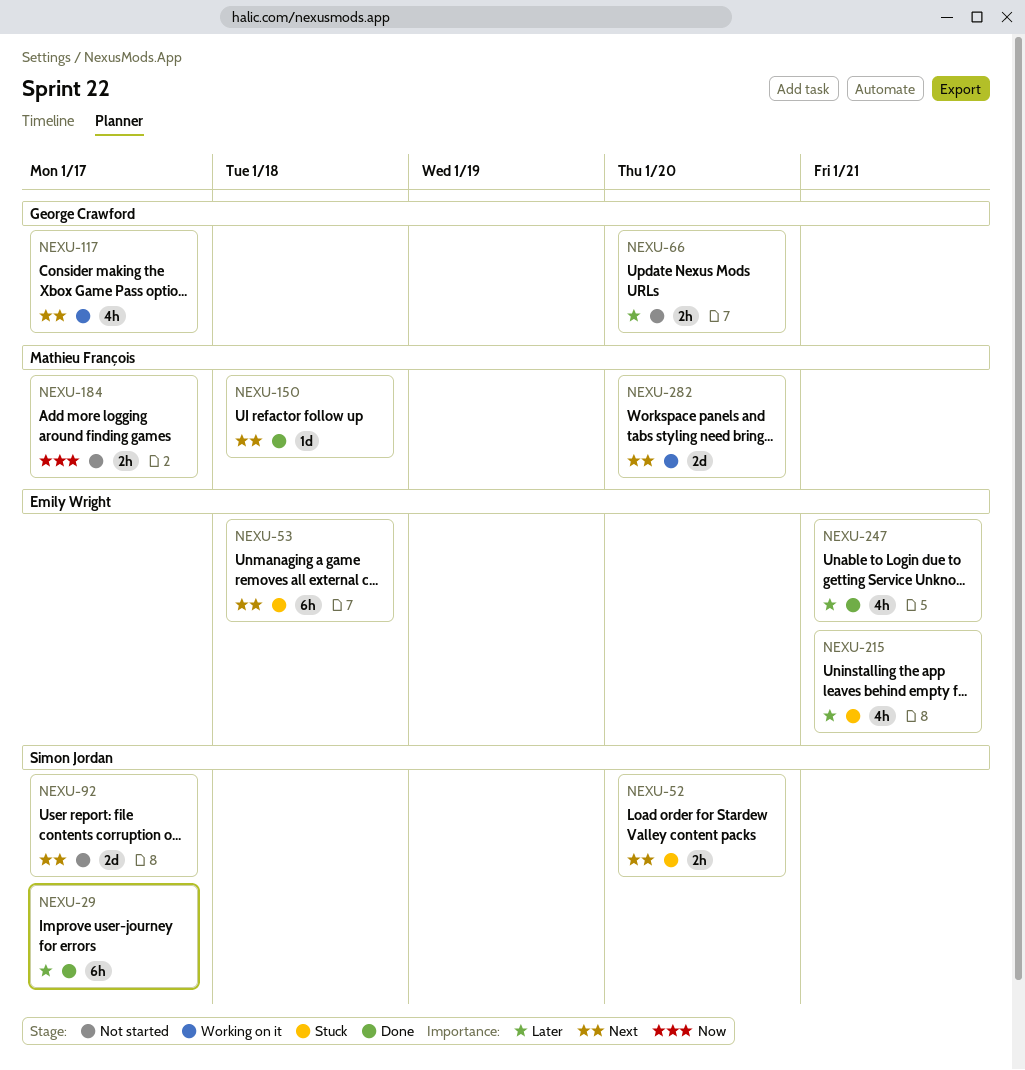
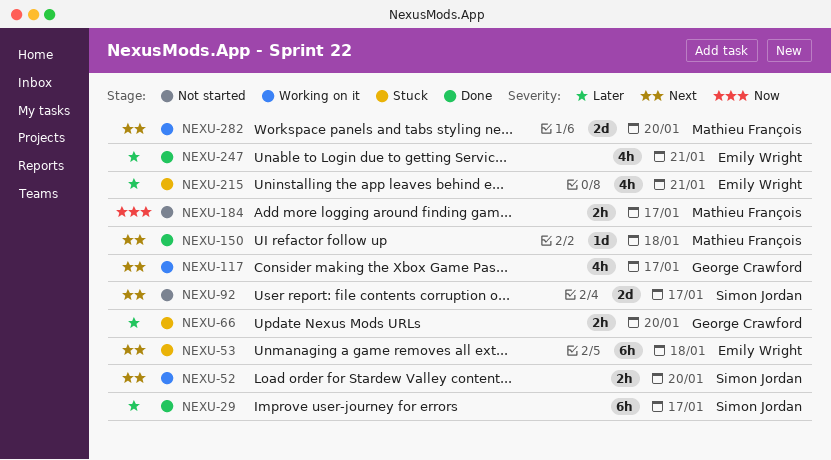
NEXU-52, status: Stuck -> Working on it
NEXU-66, status: Not started -> Stuck

